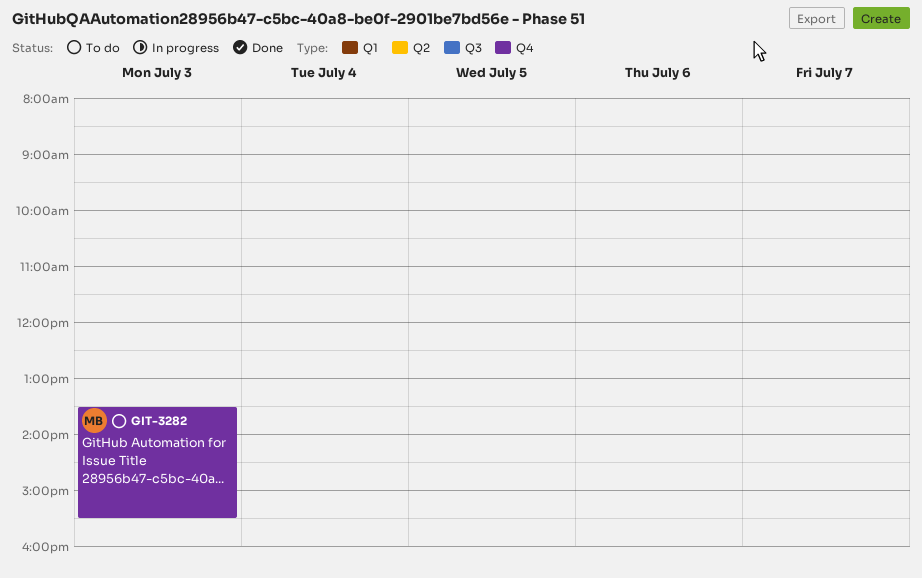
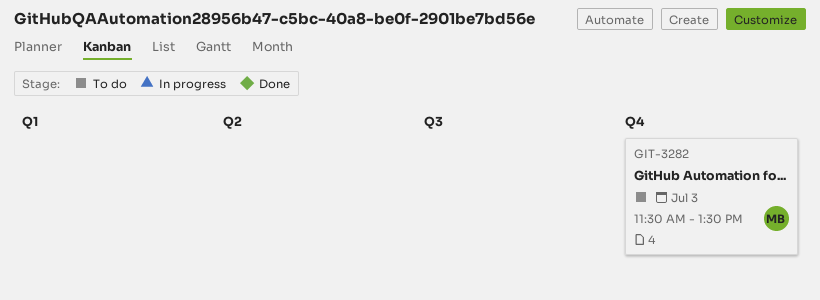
GIT-3282, begins: 13:30 -> 11:30
GIT-3282, ends: 15:30 -> 13:30

